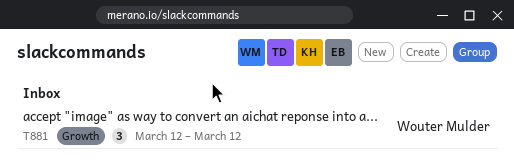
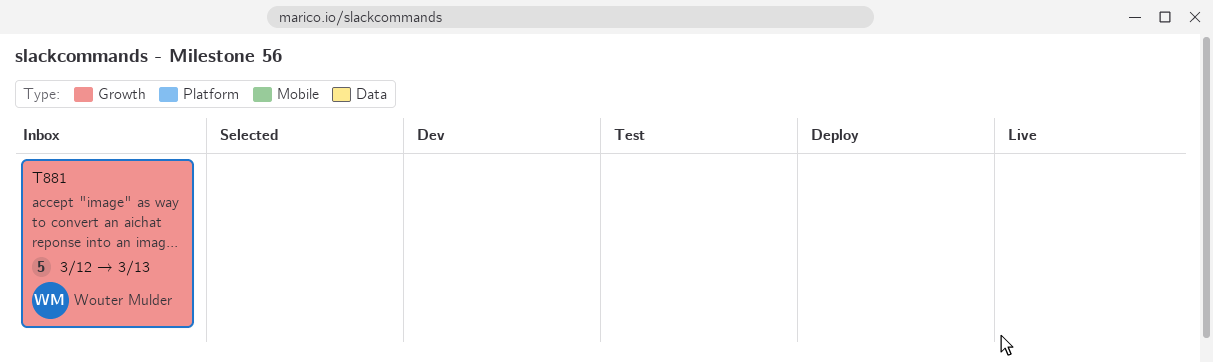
T881, estimate: 3 -> 5
T881, due: Mar 12 -> Mar 13

